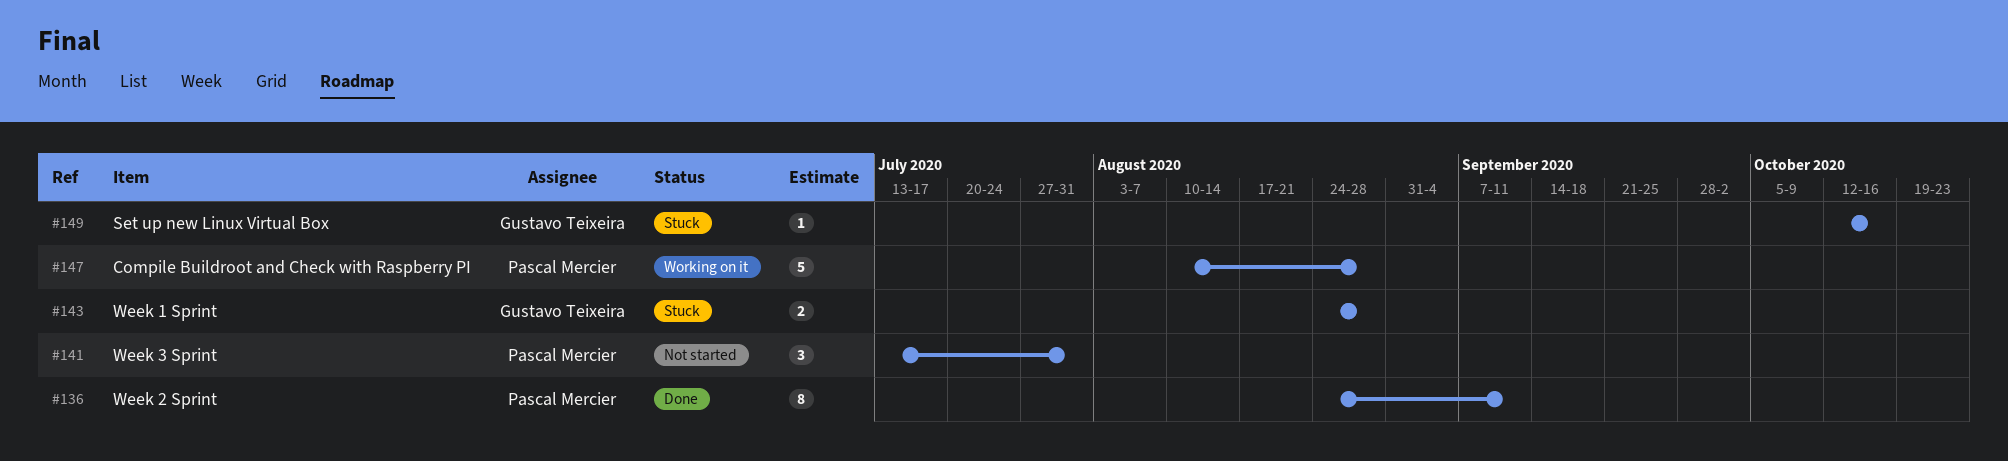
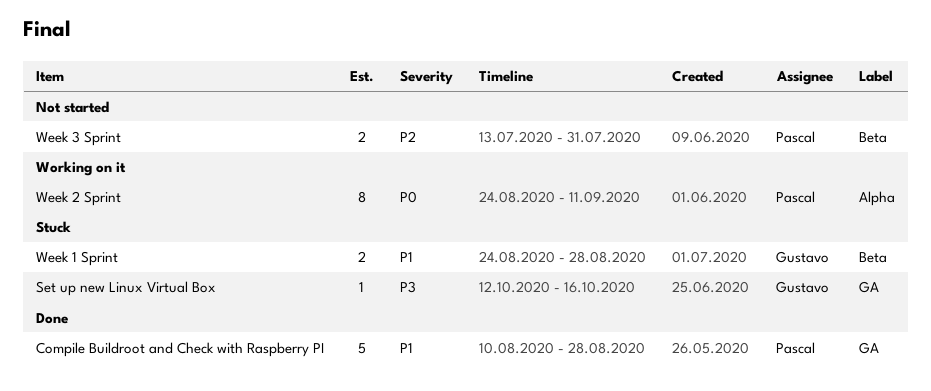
Compile Buildroot and Check with Raspberry PI, status: Working on it -> Done
Week 2 Sprint, status: Done -> Working on it
Week 3 Sprint, estimate: 3 -> 2

